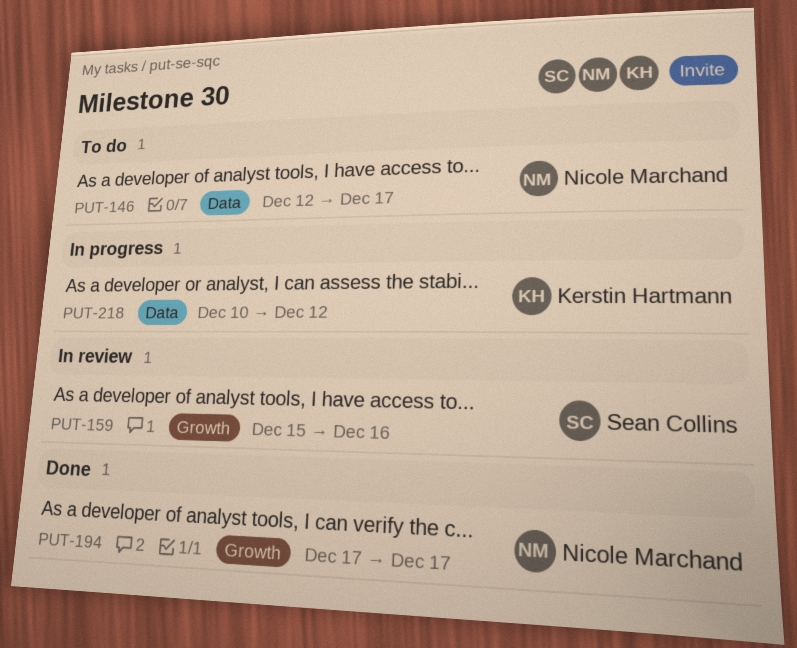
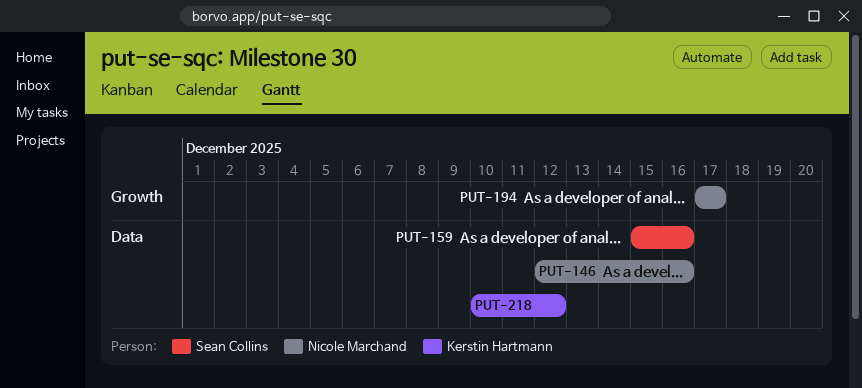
PUT-146, due: Dec 17 -> Dec 16
PUT-159, label: Growth -> Data

